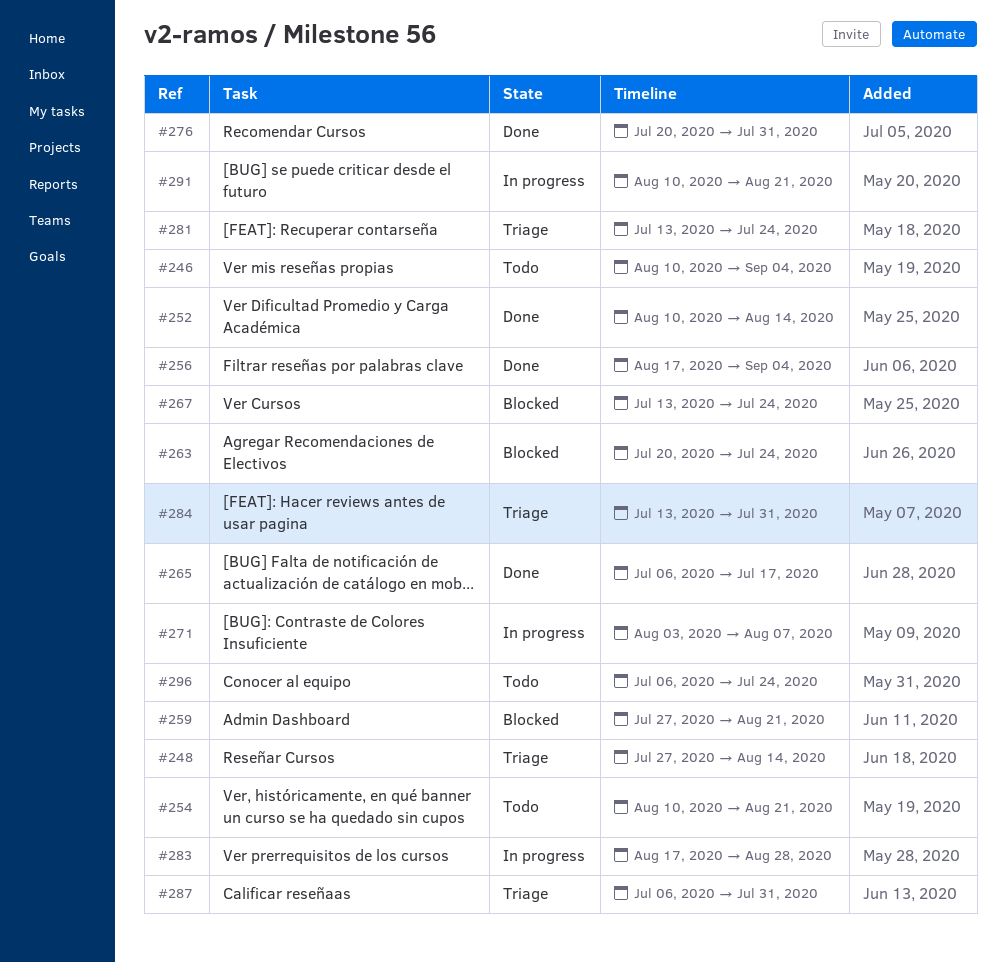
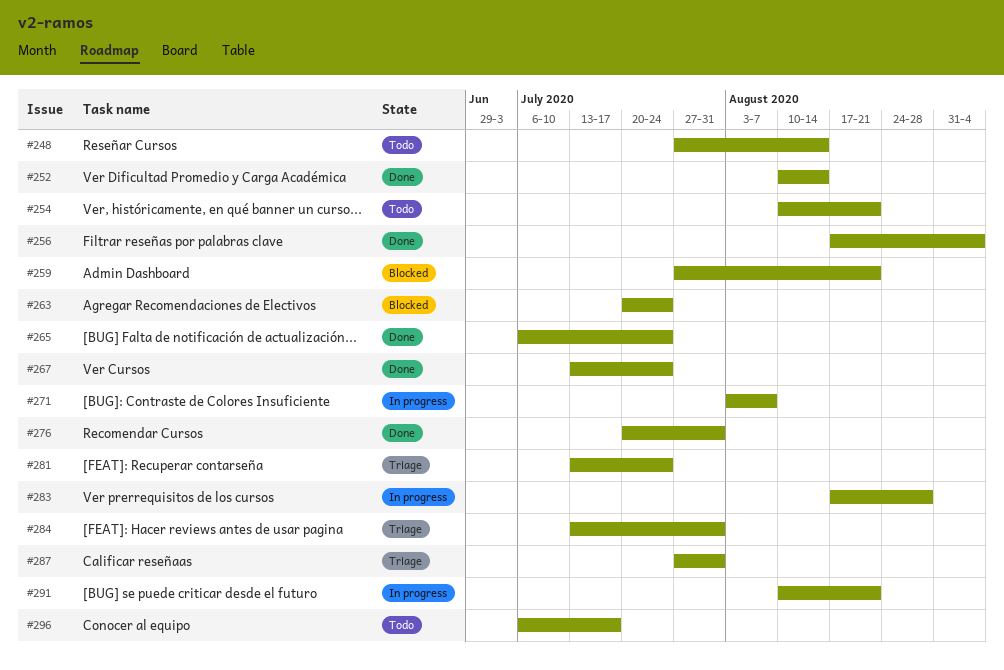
#246: present -> none
#248, status: Triage -> Todo
#265, due: Jul 17 -> Jul 24
#267, status: Blocked -> Done
#287, start: Jul 6 -> Jul 27
#296, due: Jul 24 -> Jul 17

